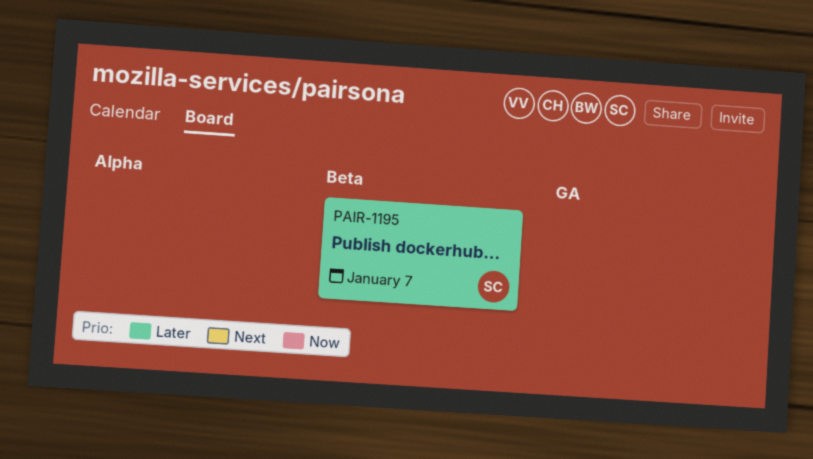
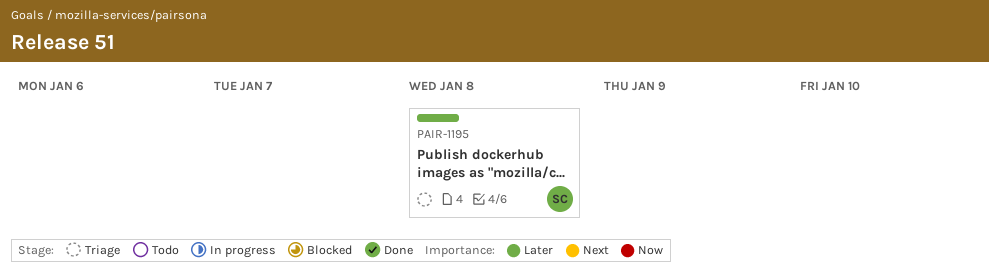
PAIR-1195, due: Jan 7 -> Jan 8

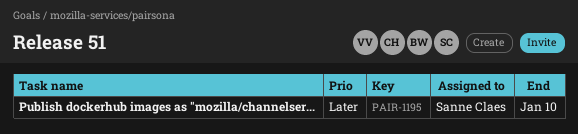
PAIR-1195, due: Jan 8 -> Jan 10

